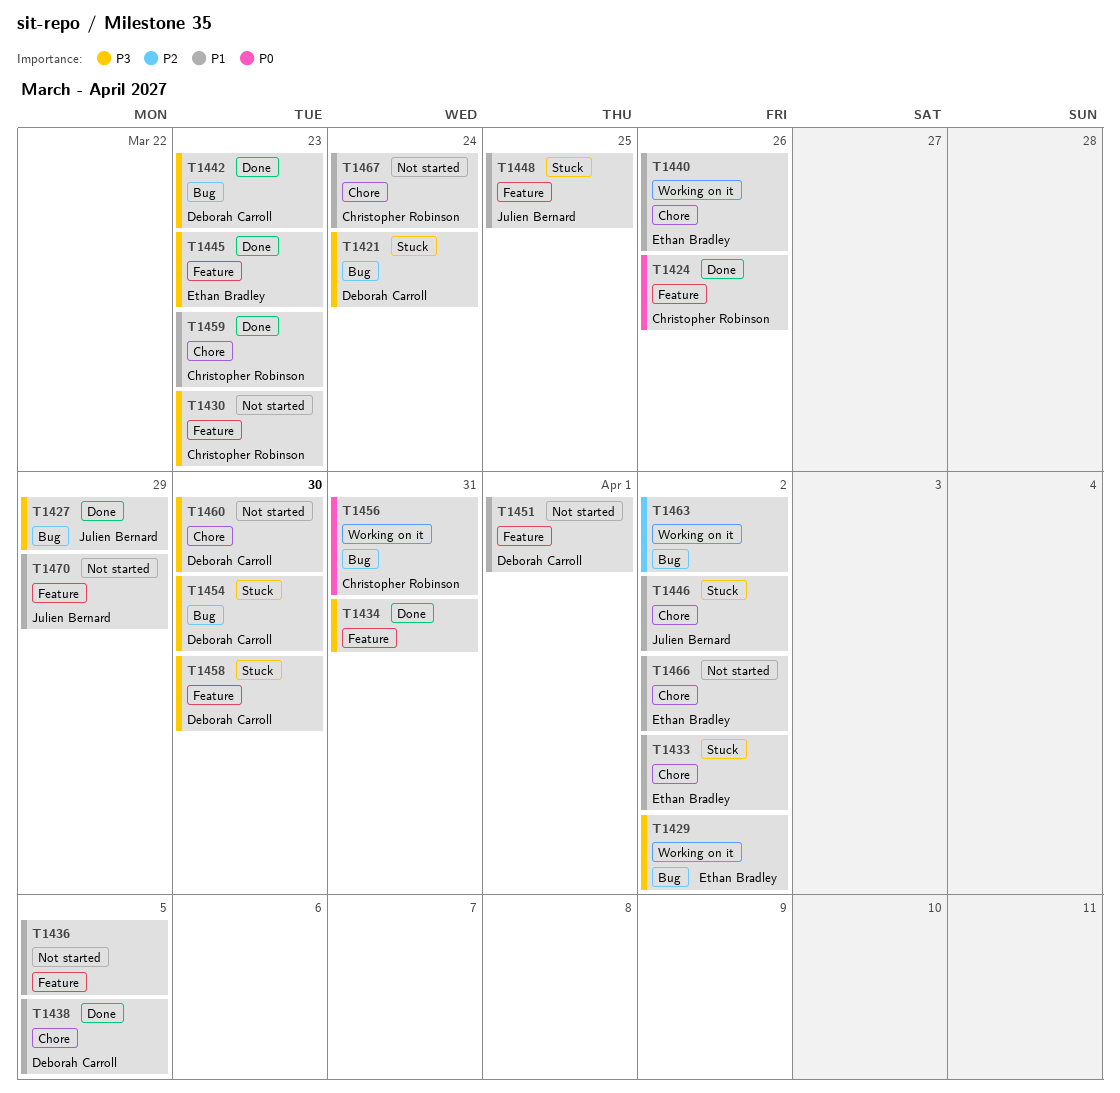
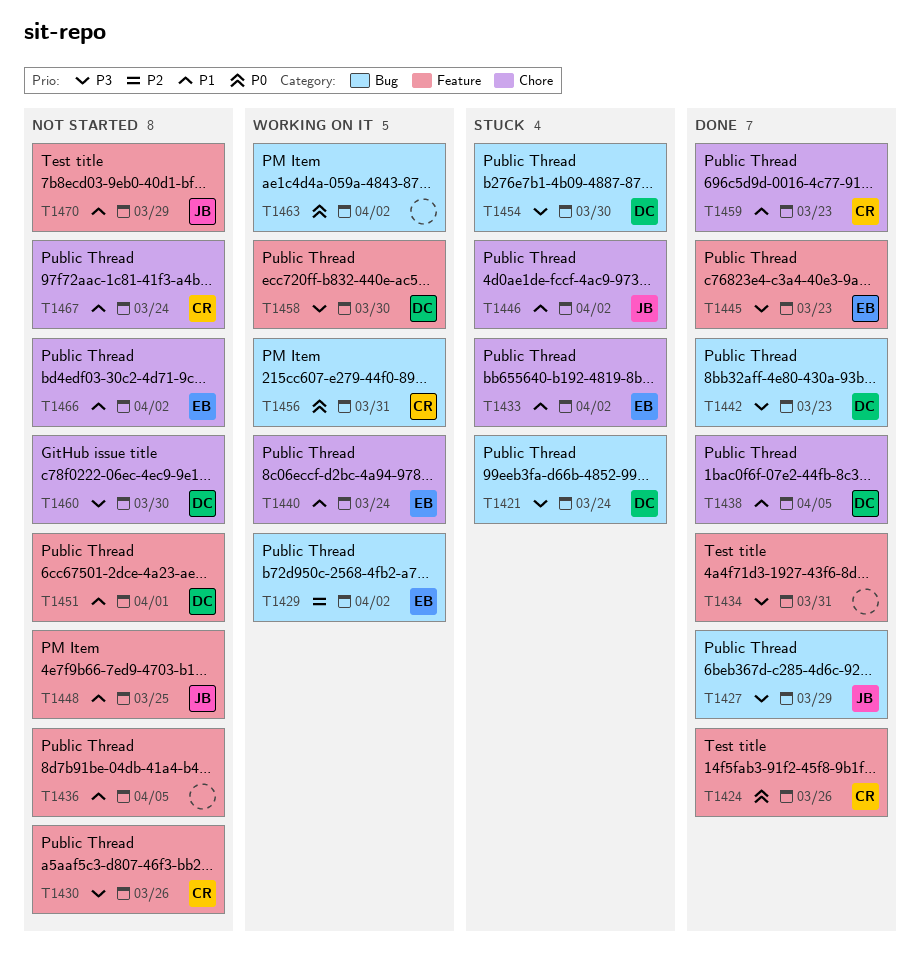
T1429, priority: P3 -> P2
T1430, due: Mar 23 -> Mar 26
T1440, due: Mar 26 -> Mar 24
T1448, status: Stuck -> Not started
T1458, status: Stuck -> Working on it
T1463, priority: P2 -> P0

